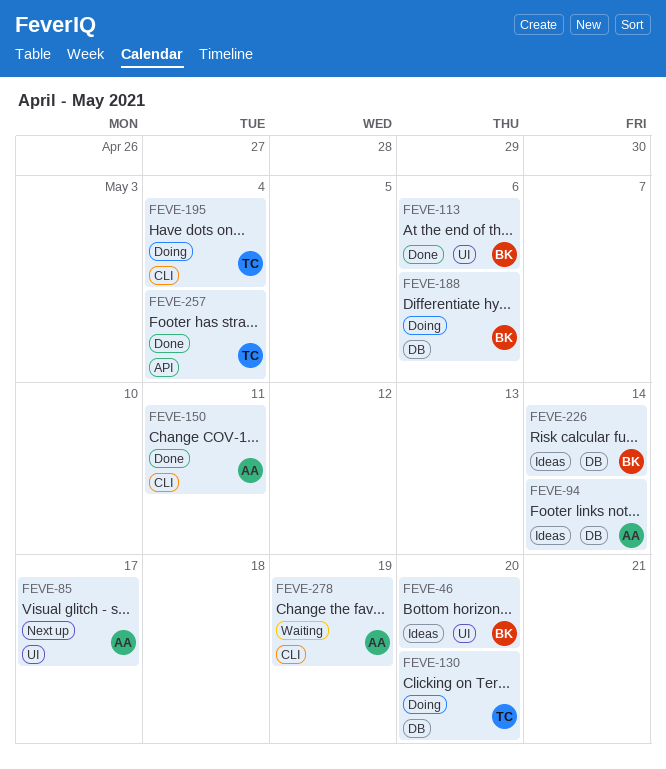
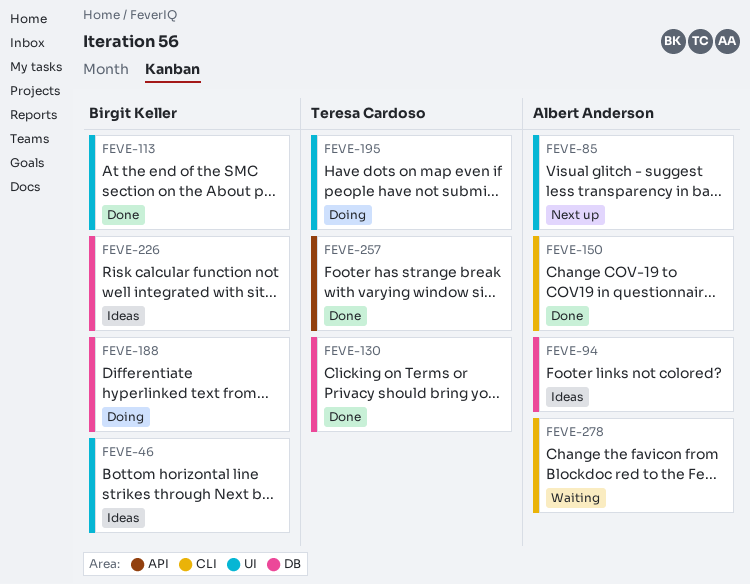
FEVE-130, status: Doing -> Done
FEVE-195, label: CLI -> UI

